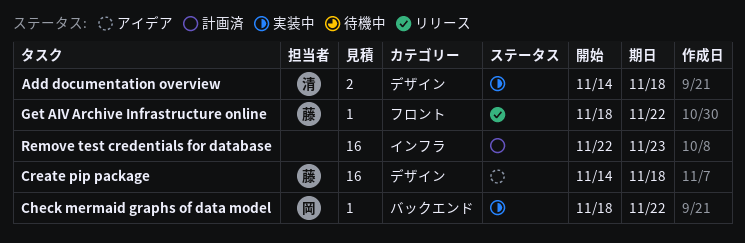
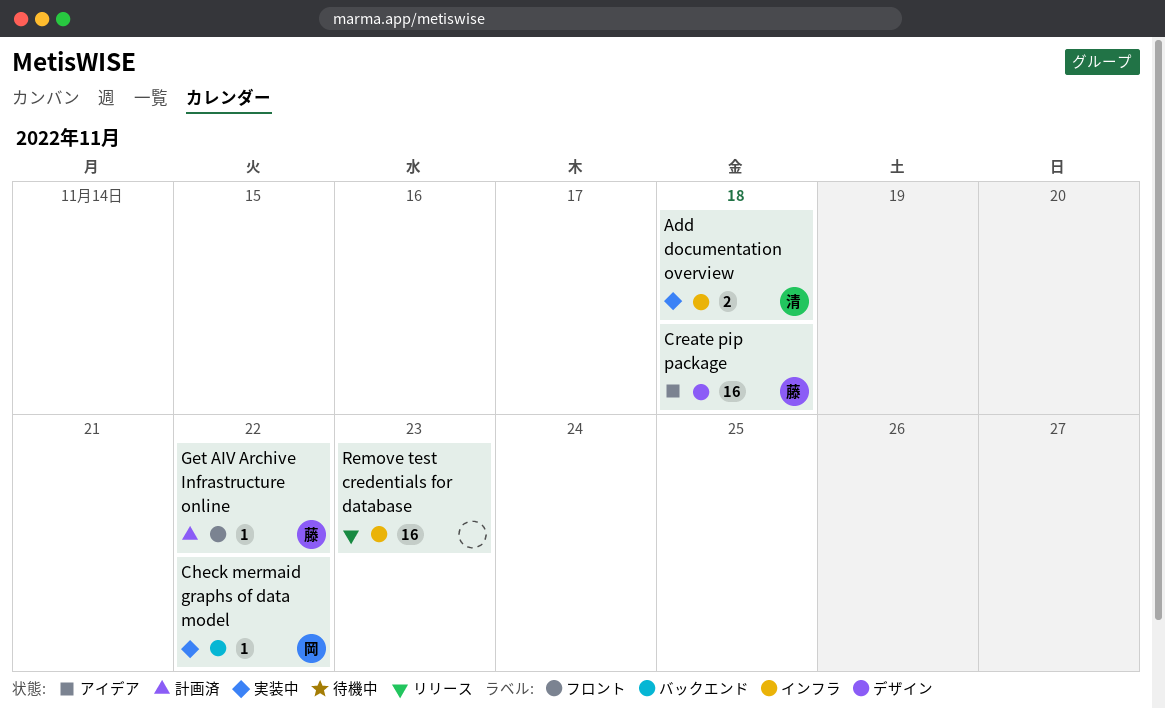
Add documentation overview, label: デザイン -> インフラ
Get AIV Archive Infrastructure online, status: リリース -> 計画済
Remove test credentials for database, status: 計画済 -> リリース

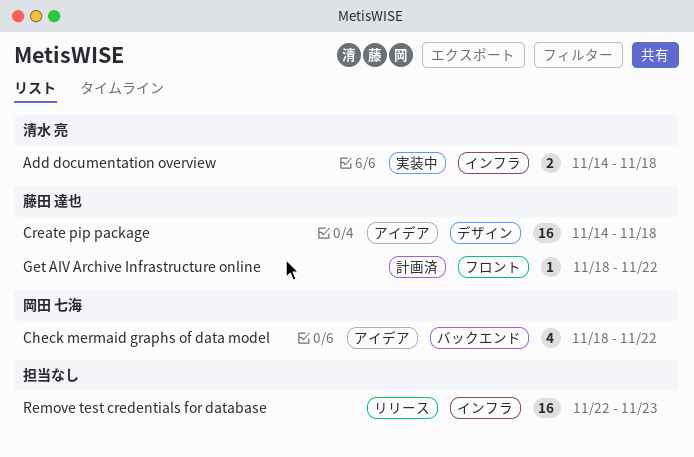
Check mermaid graphs of data model, status: 実装中 -> アイデア
Check mermaid graphs of data model, estimate: 1 -> 4

